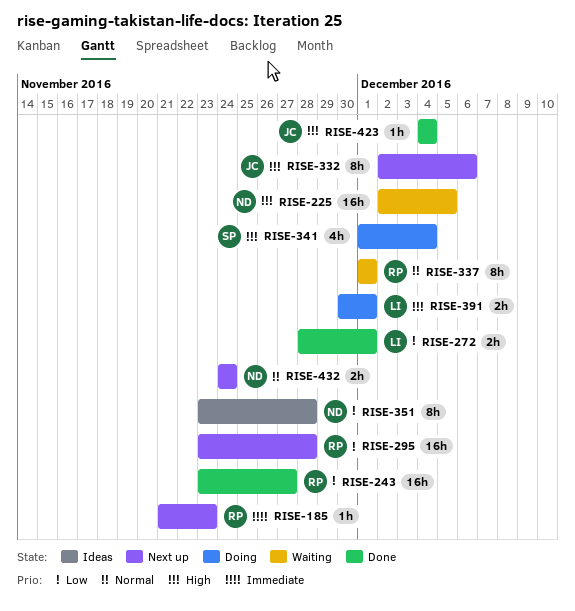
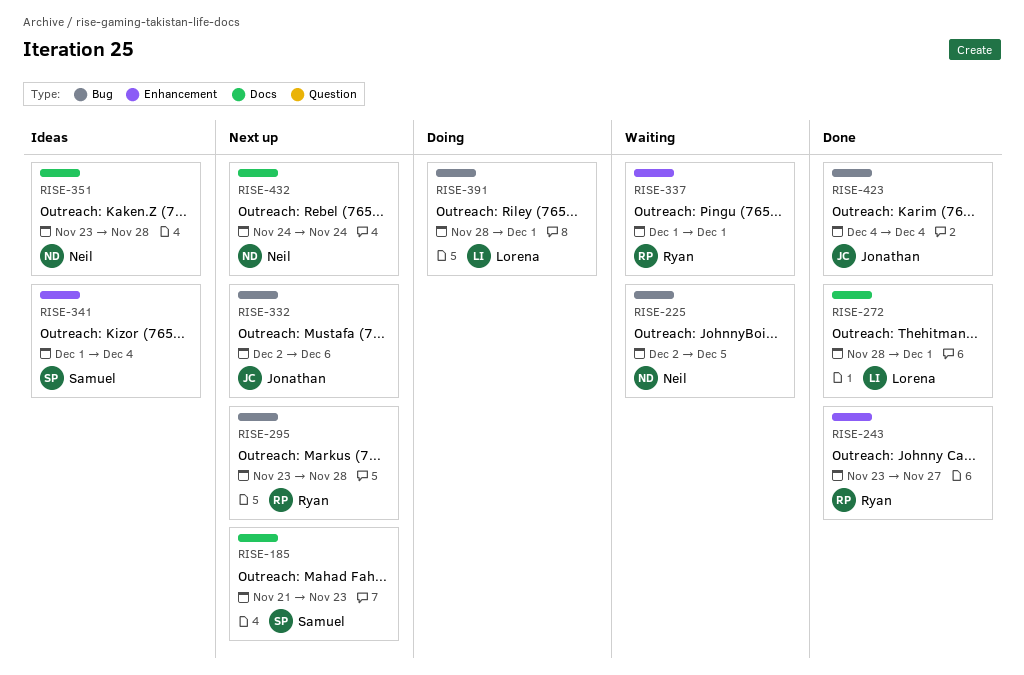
RISE-185, owner: Ryan -> Samuel
RISE-341, status: Doing -> Ideas
RISE-391, start: Nov 30 -> Nov 28

